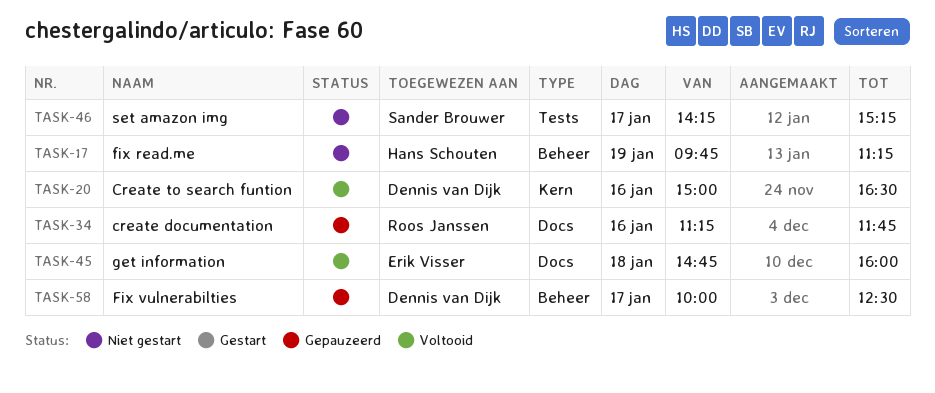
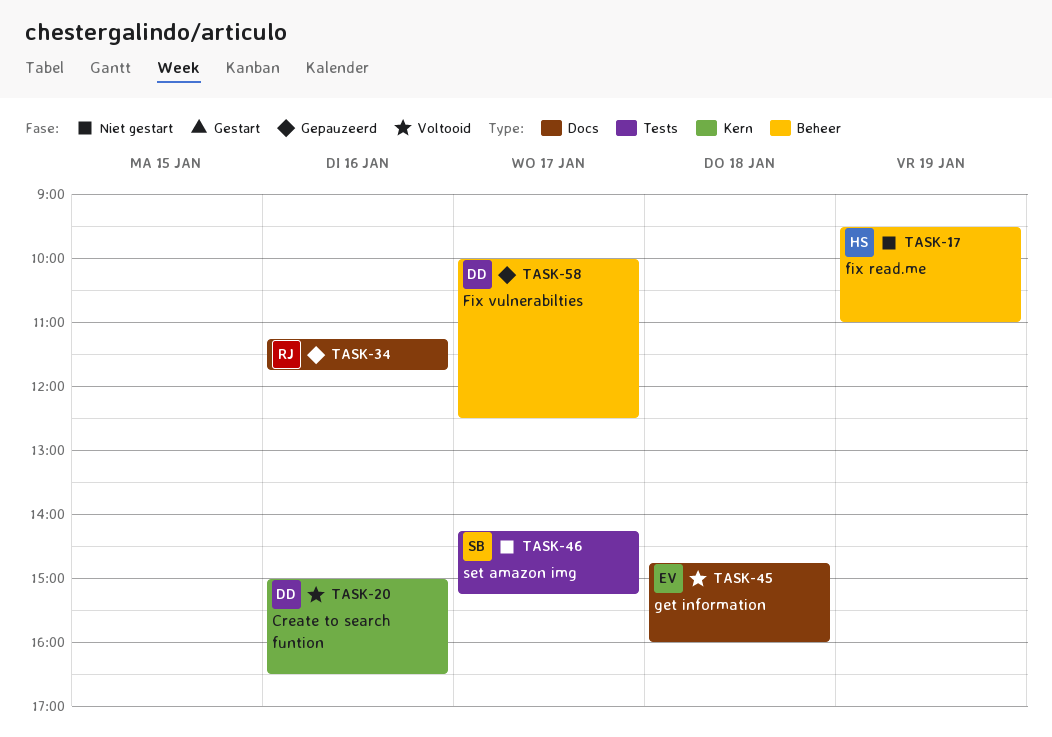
TASK-17, begins: 09:45 -> 09:30
TASK-17, ends: 11:15 -> 11:00

